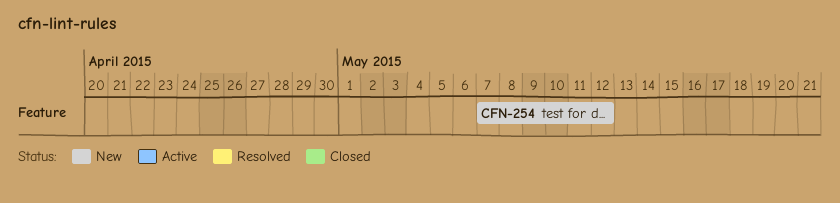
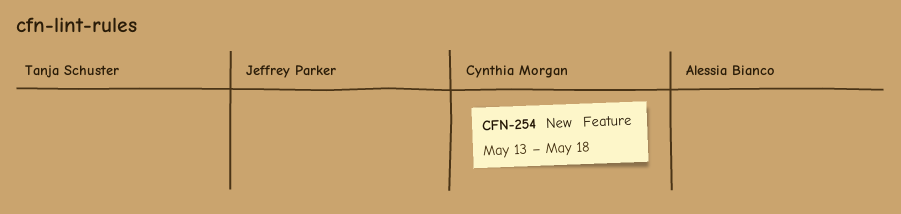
CFN-254, start: May 7 -> May 13
CFN-254, due: May 12 -> May 18

